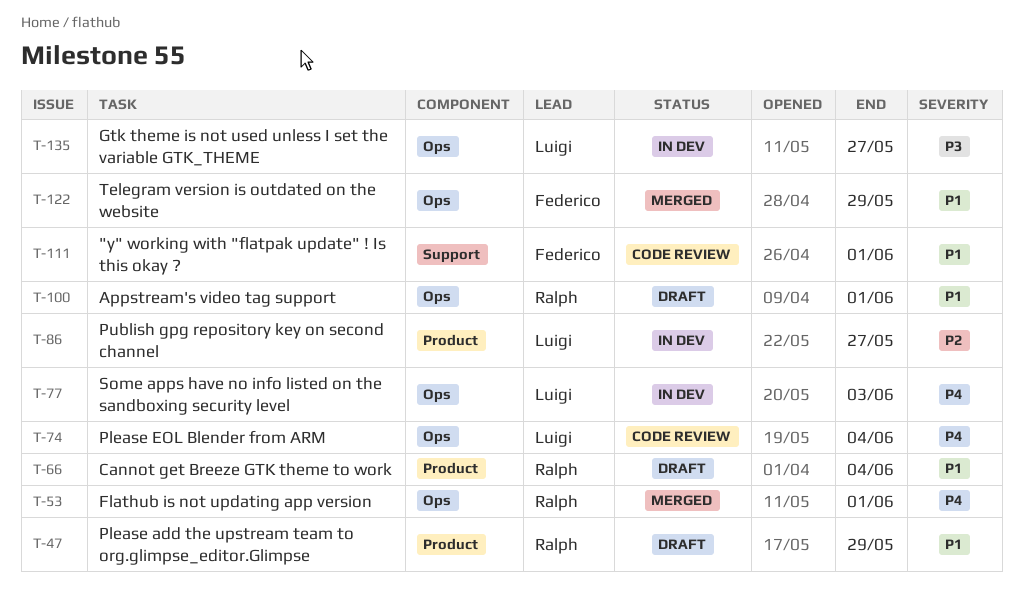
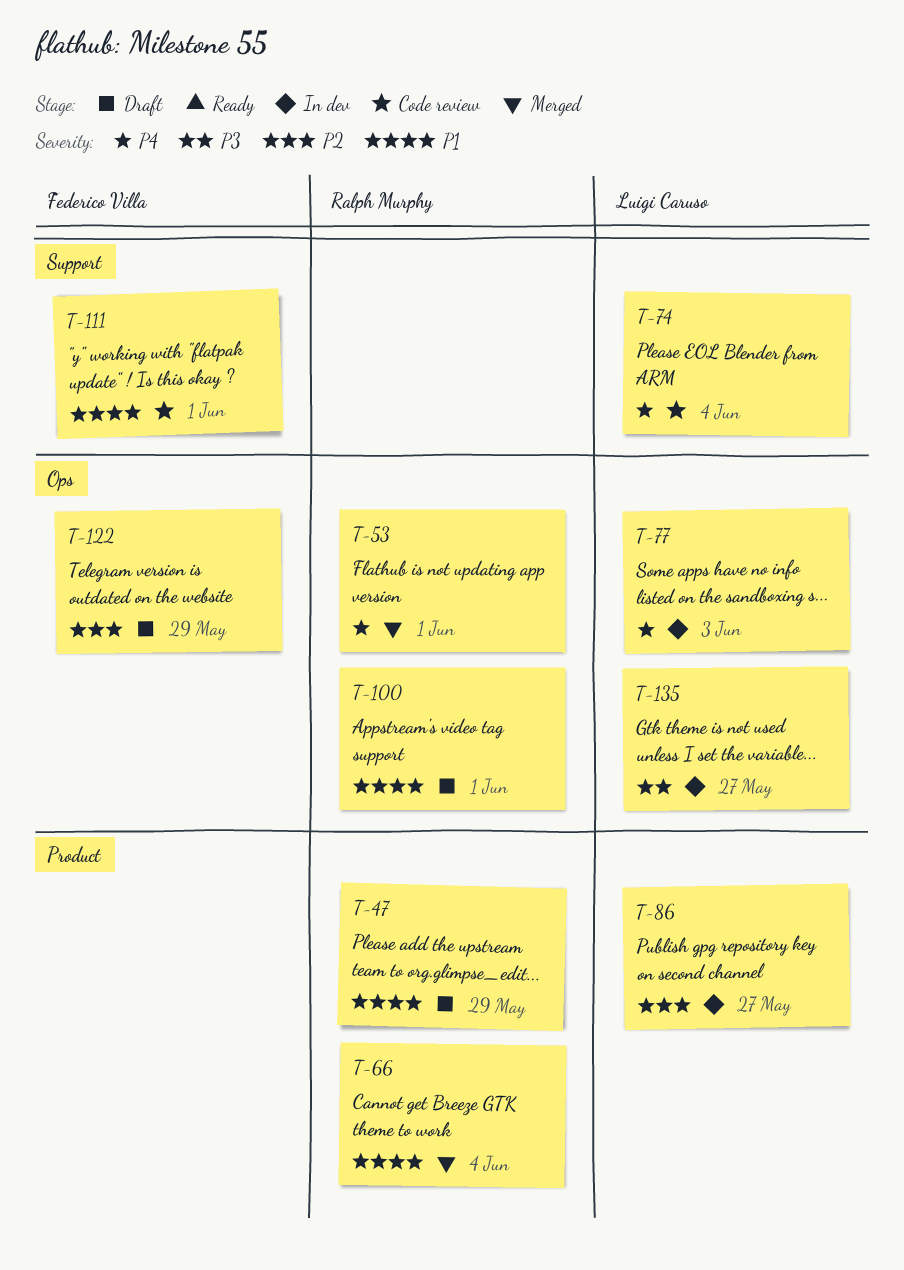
T-66, status: Draft -> Merged
T-74, label: Ops -> Support
T-122, status: Merged -> Draft
T-122, priority: P1 -> P2

